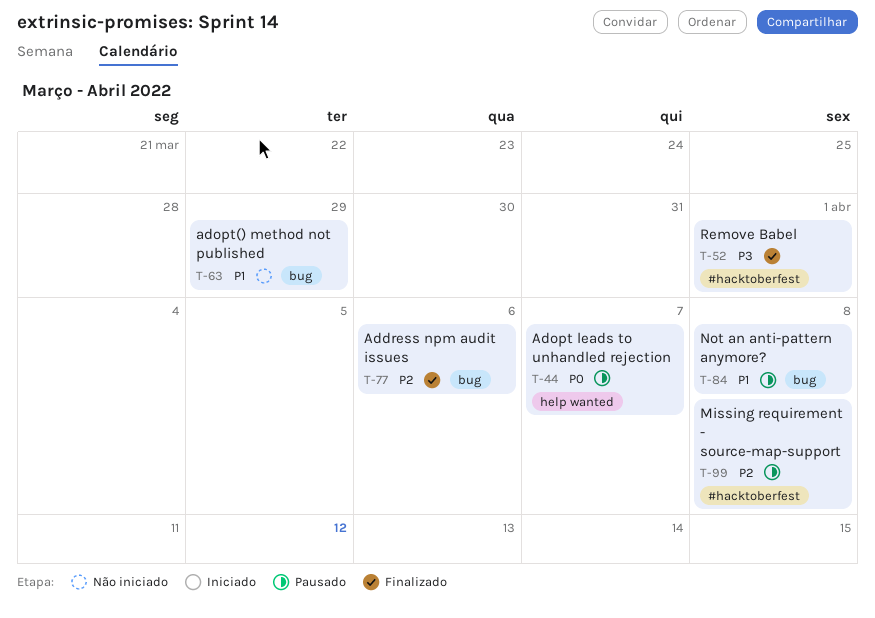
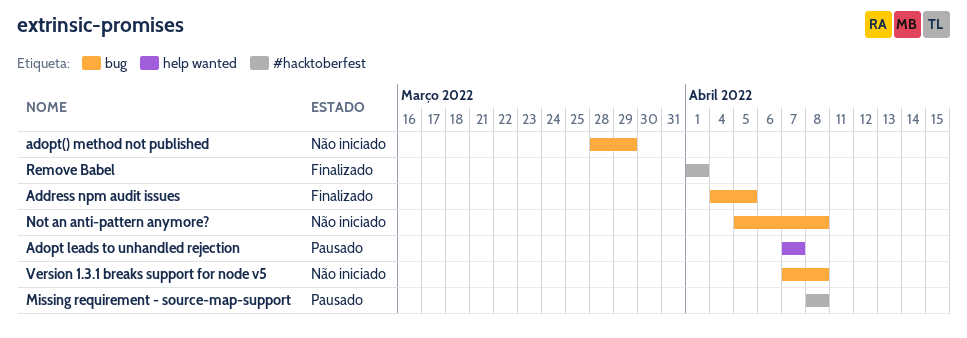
Address npm audit issues, due: Apr 6 -> Apr 5
Not an anti-pattern anymore?, status: Pausado -> Não iniciado
Version 1.3.1 breaks support for node v5: none -> present

